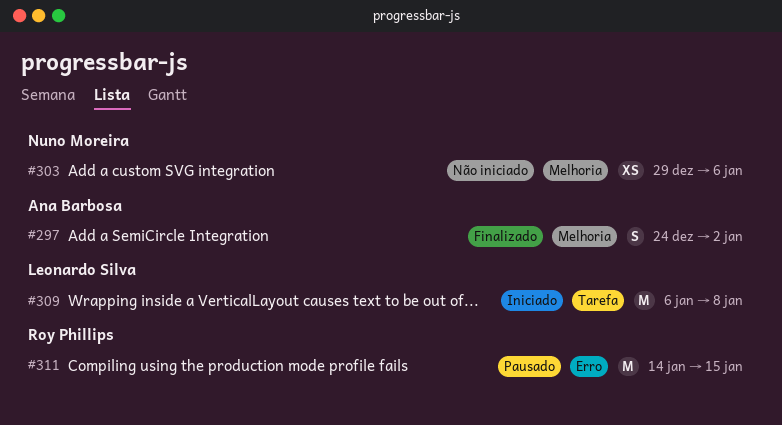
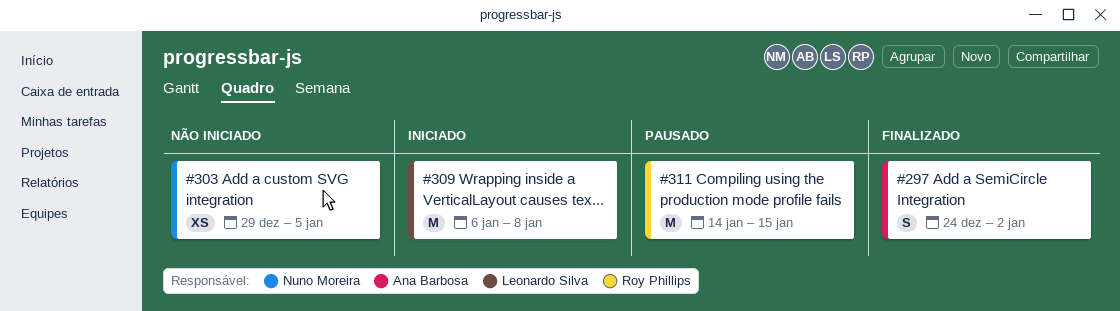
#303, due: Jan 6 -> Jan 5

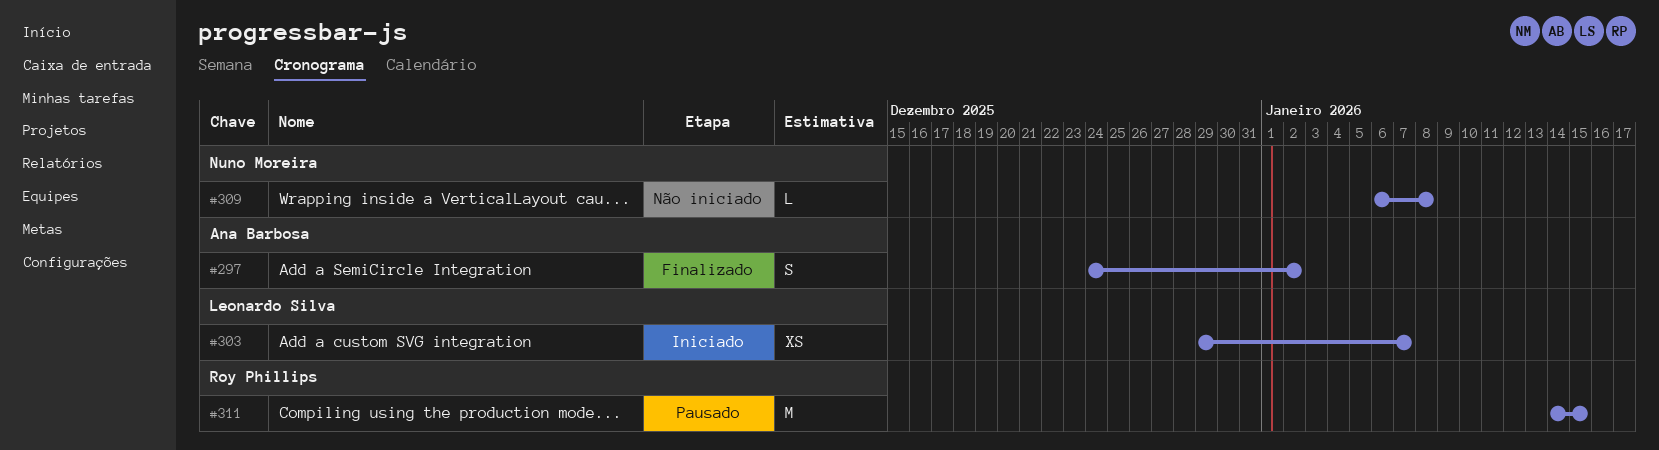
#303, status: Não iniciado -> Iniciado
#303, owner: Nuno Moreira -> Leonardo Silva
#303, due: Jan 5 -> Jan 7
#309, status: Iniciado -> Não iniciado
#309, owner: Leonardo Silva -> Nuno Moreira
#309, estimate: M -> L

